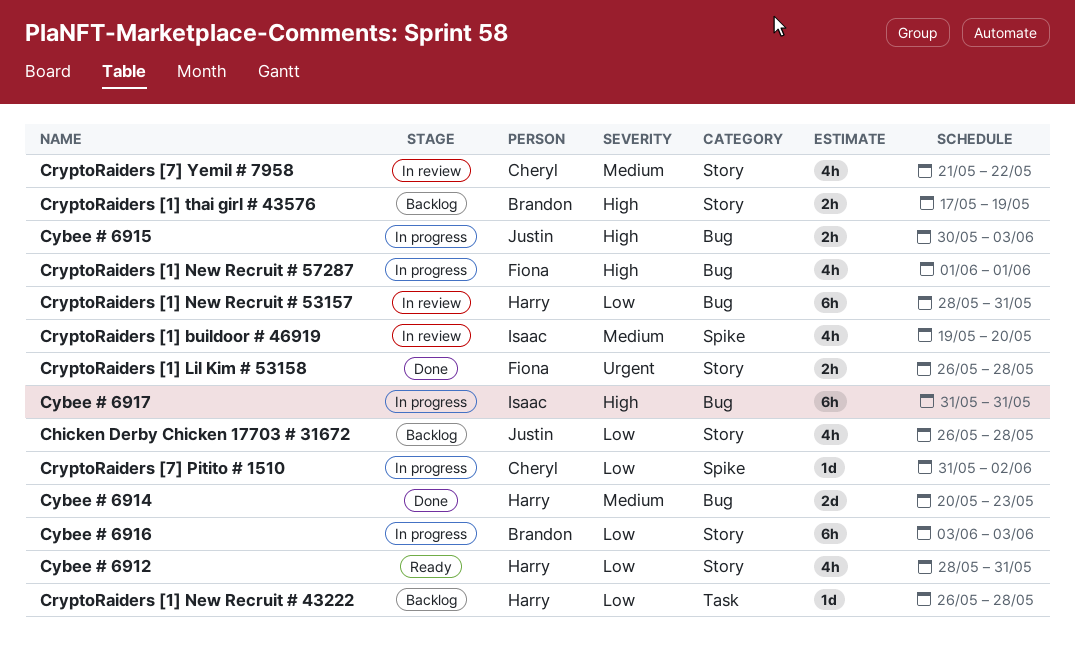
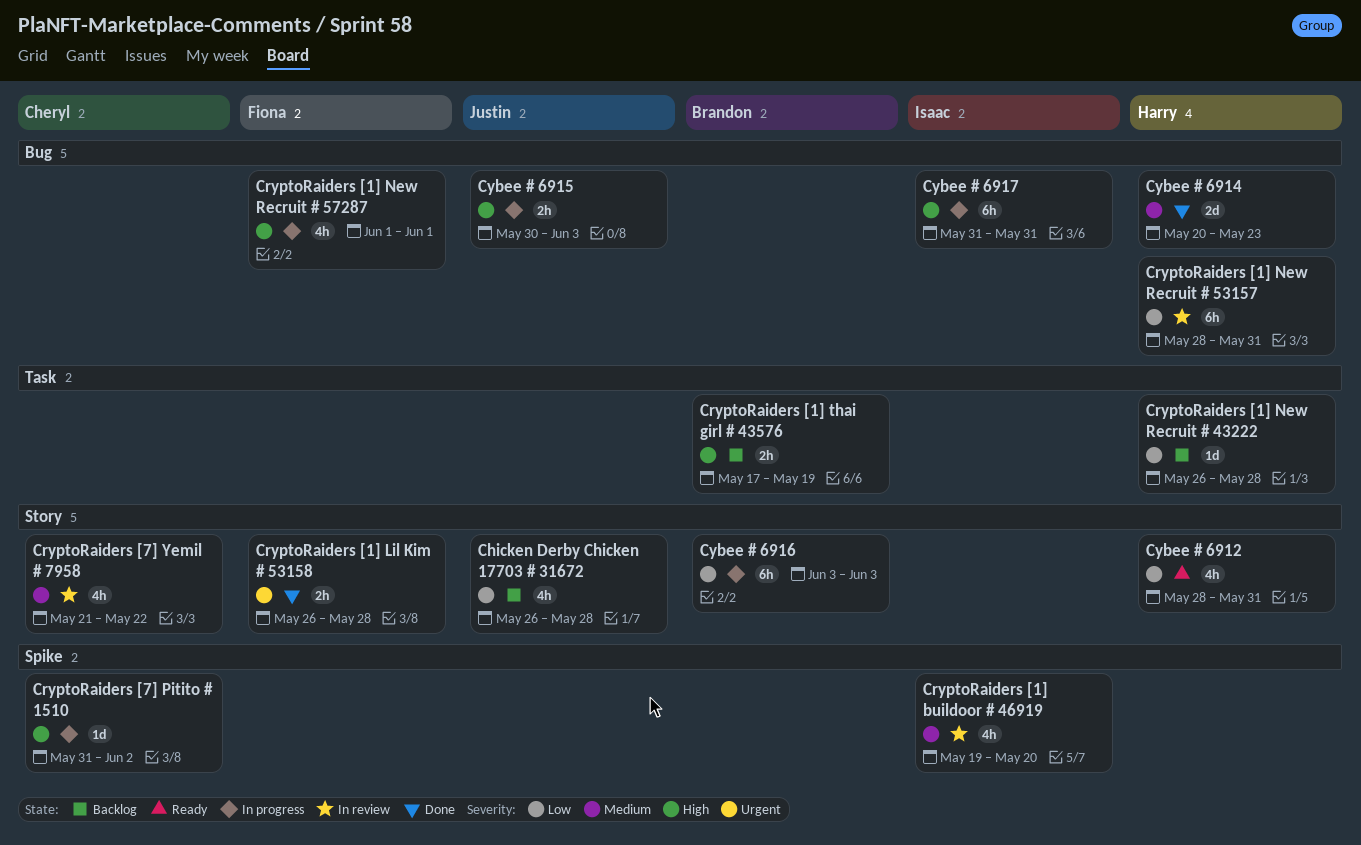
CryptoRaiders [1] thai girl # 43576, label: Story -> Task
CryptoRaiders [7] Pitito # 1510, priority: Low -> High

